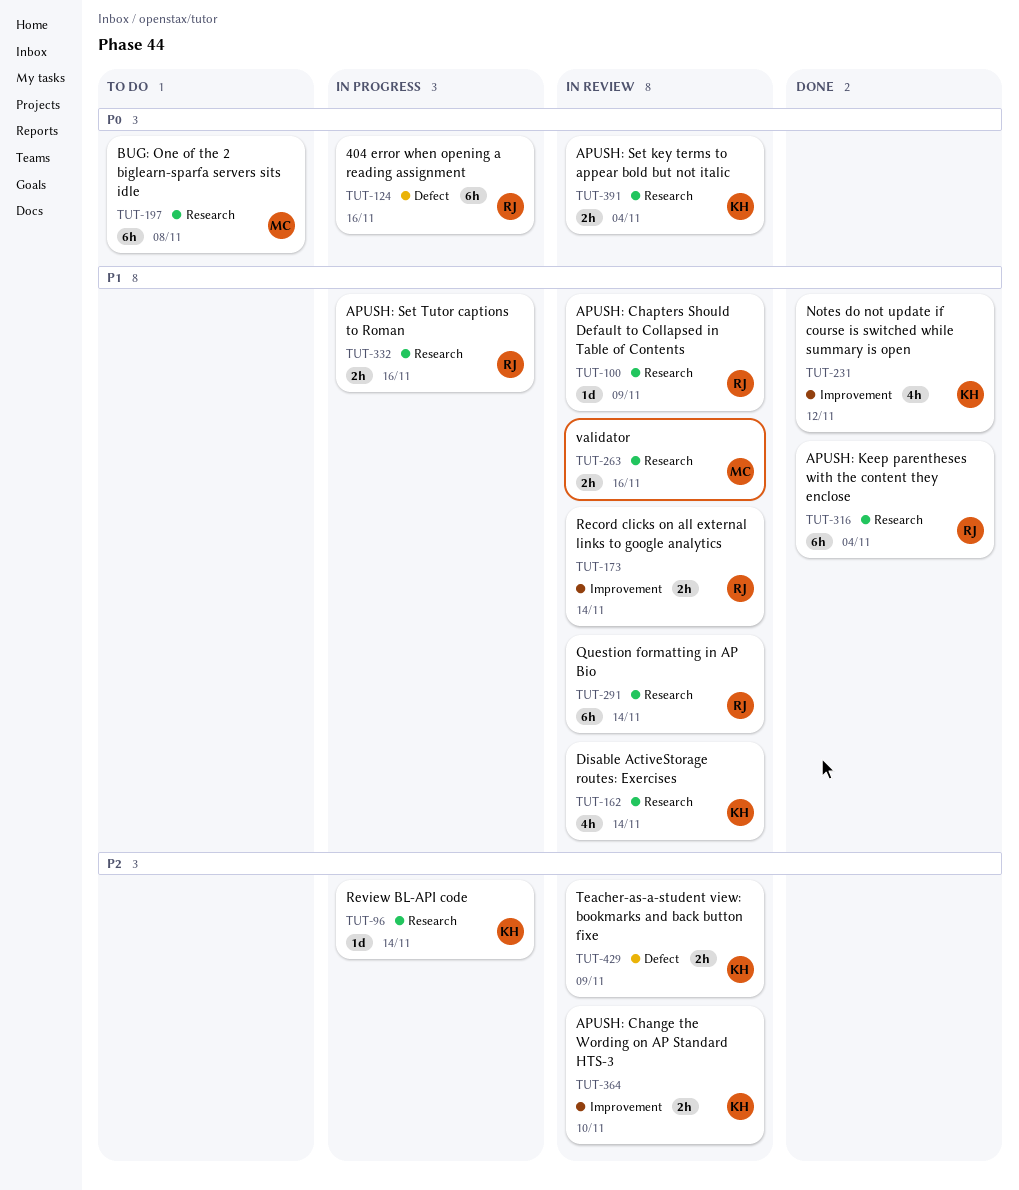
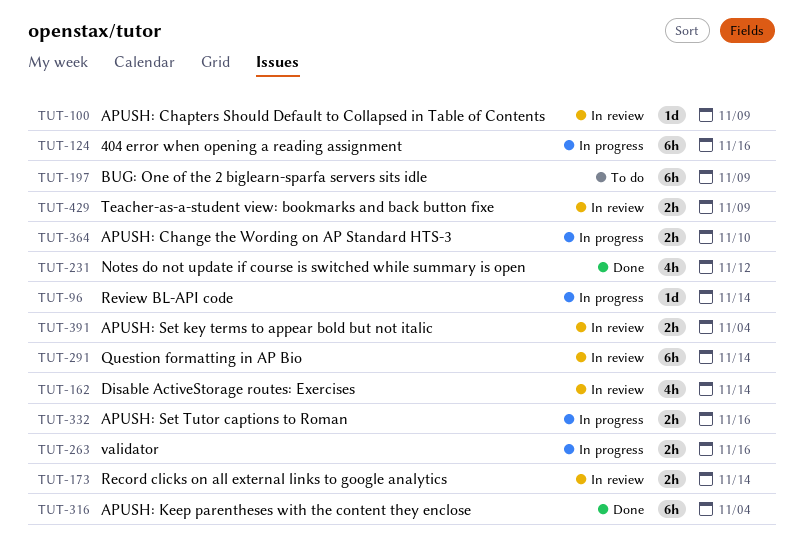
TUT-197, due: Nov 8 -> Nov 9
TUT-263, status: In review -> In progress
TUT-364, status: In review -> In progress

